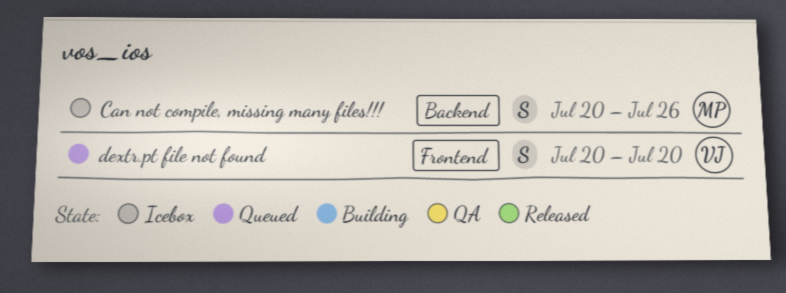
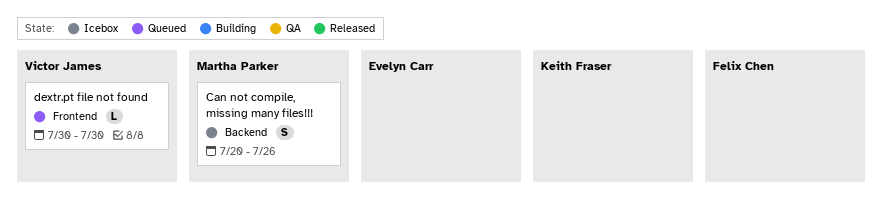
dextr.pt file not found, estimate: S -> L
dextr.pt file not found, start: Jul 20 -> Jul 30
dextr.pt file not found, due: Jul 20 -> Jul 30

